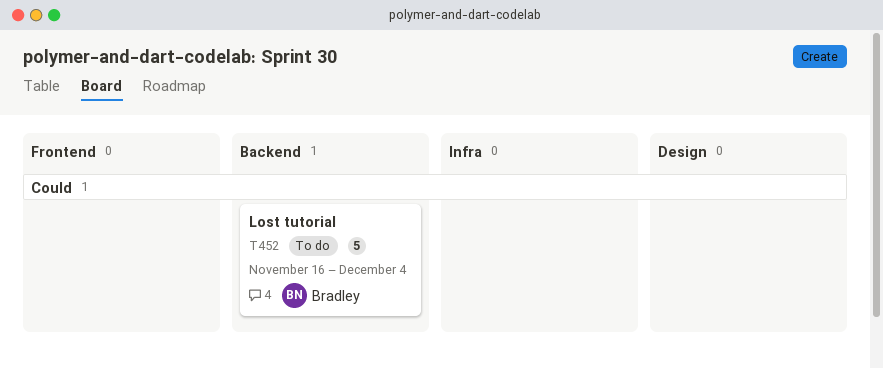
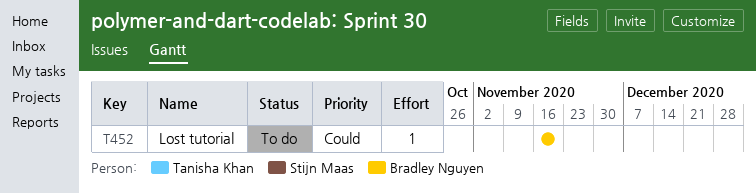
T452, estimate: 5 -> 1
T452, due: Dec 4 -> Nov 20

